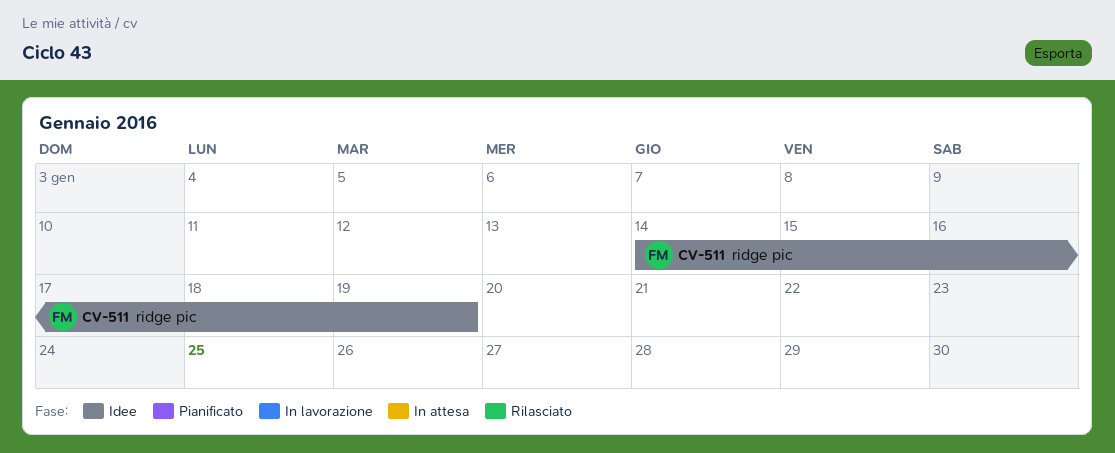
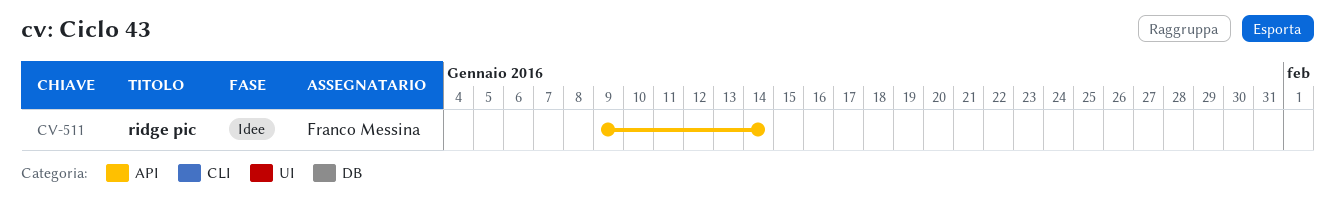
CV-511, start: Jan 14 -> Jan 9
CV-511, due: Jan 19 -> Jan 14

